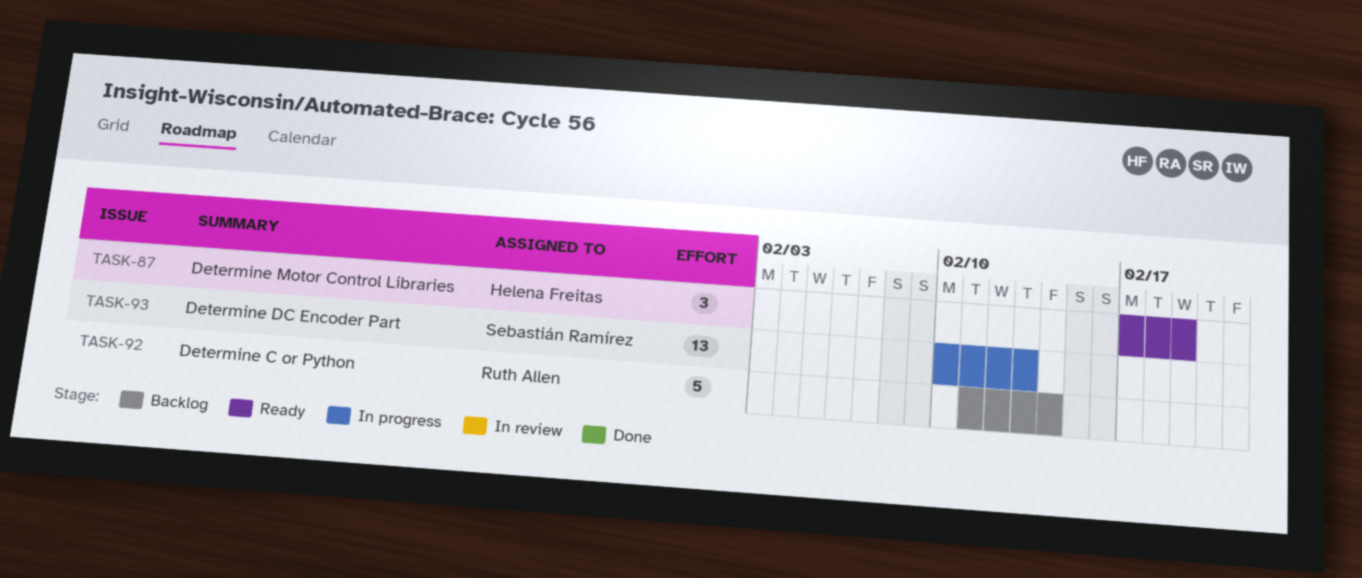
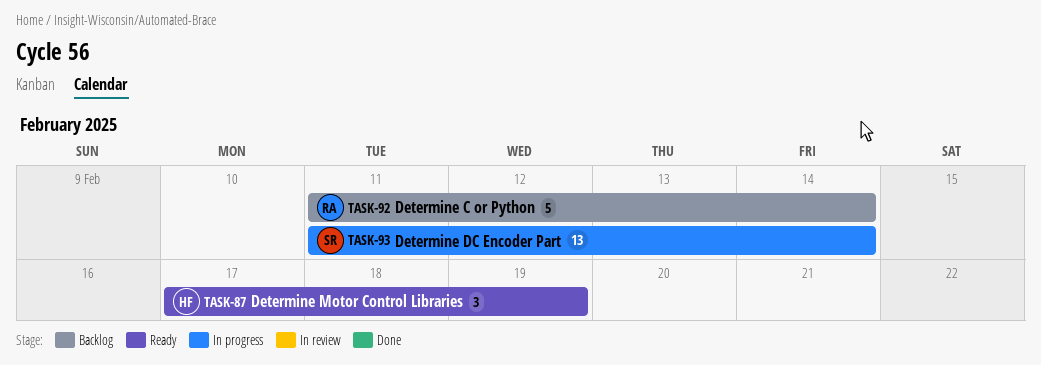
TASK-93, start: Feb 10 -> Feb 11
TASK-93, due: Feb 13 -> Feb 14

